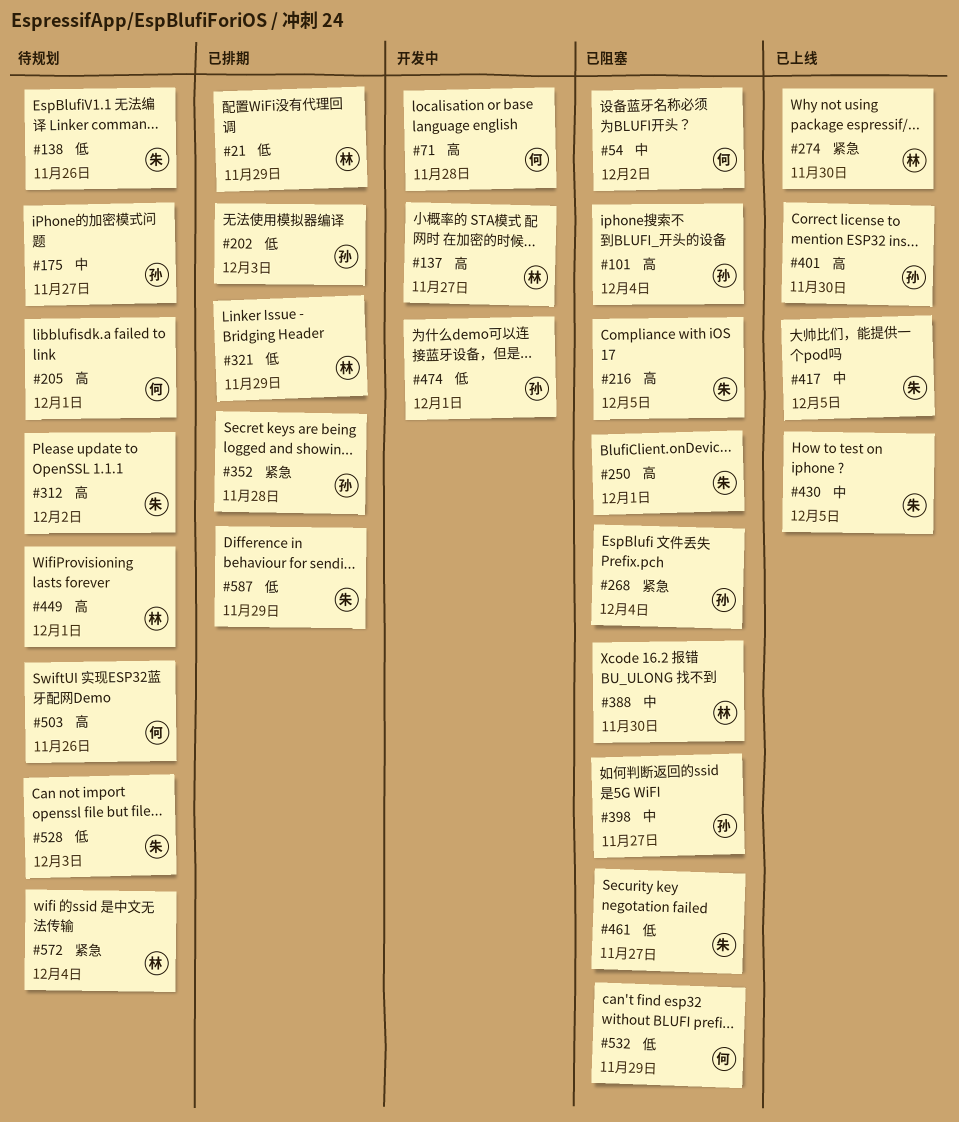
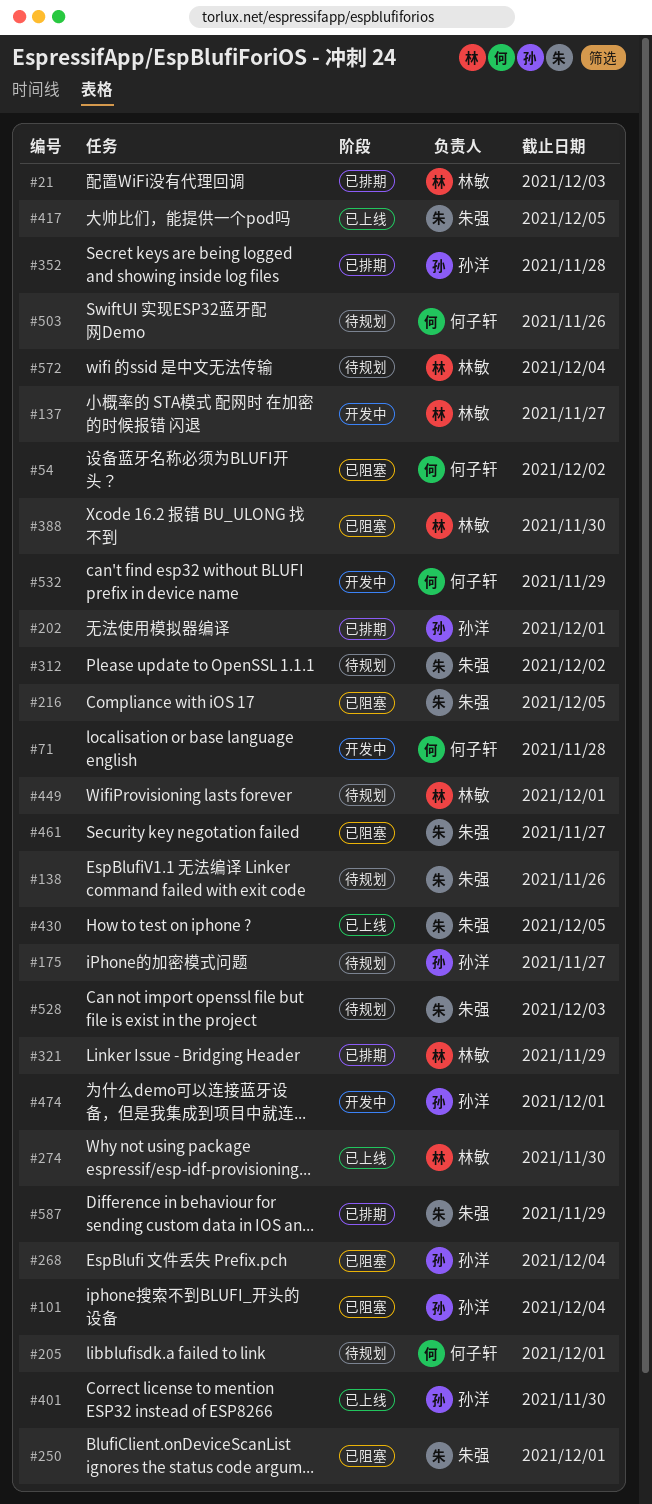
#21, due: Nov 29 -> Dec 3
#202, due: Dec 3 -> Dec 1
#398: present -> none
#532, status: 已阻塞 -> 开发中

